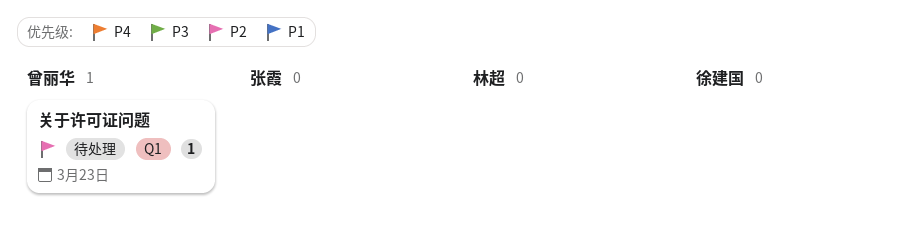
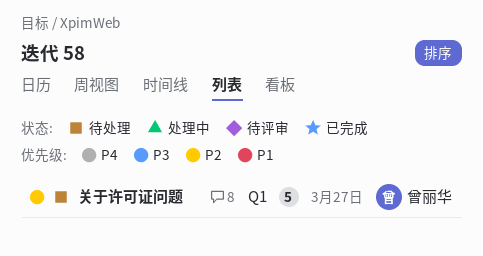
关于许可证问题, estimate: 1 -> 5
关于许可证问题, due: Mar 23 -> Mar 27

